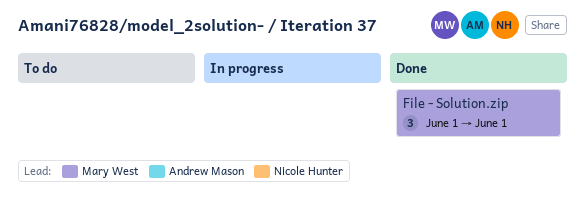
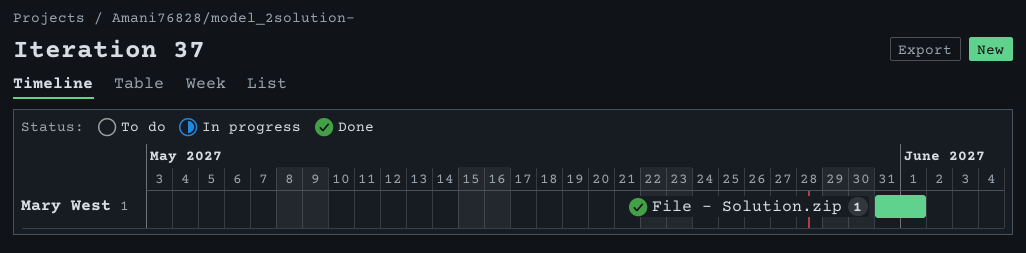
File - Solution.zip, estimate: 3 -> 1
File - Solution.zip, start: Jun 1 -> May 31

